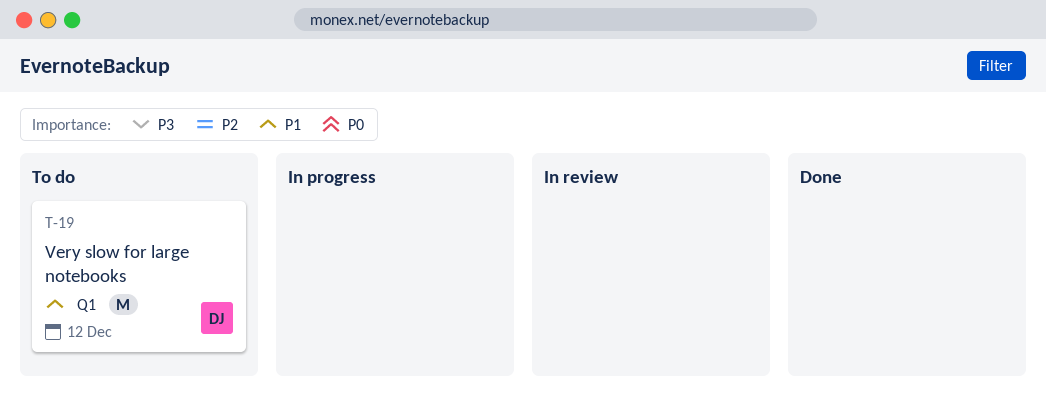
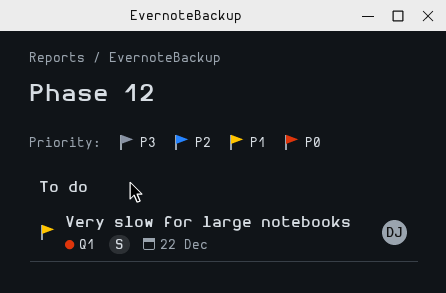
Very slow for large notebooks, estimate: M -> S
Very slow for large notebooks, due: Dec 12 -> Dec 22

